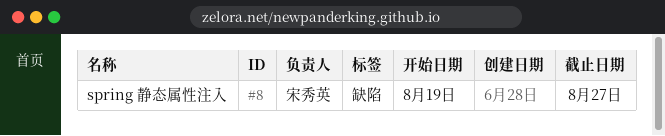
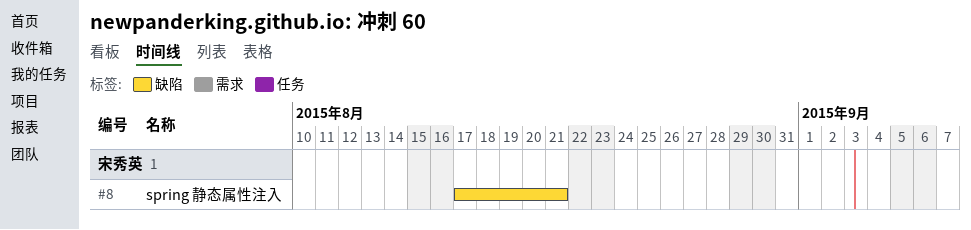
#8, start: Aug 19 -> Aug 17
#8, due: Aug 27 -> Aug 21

